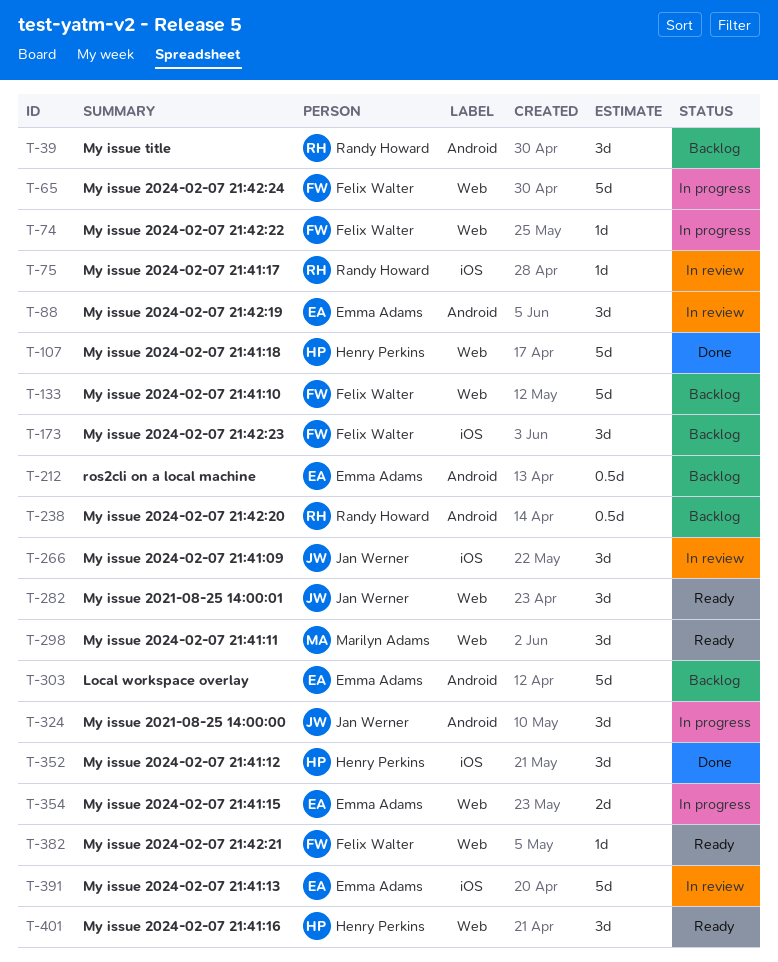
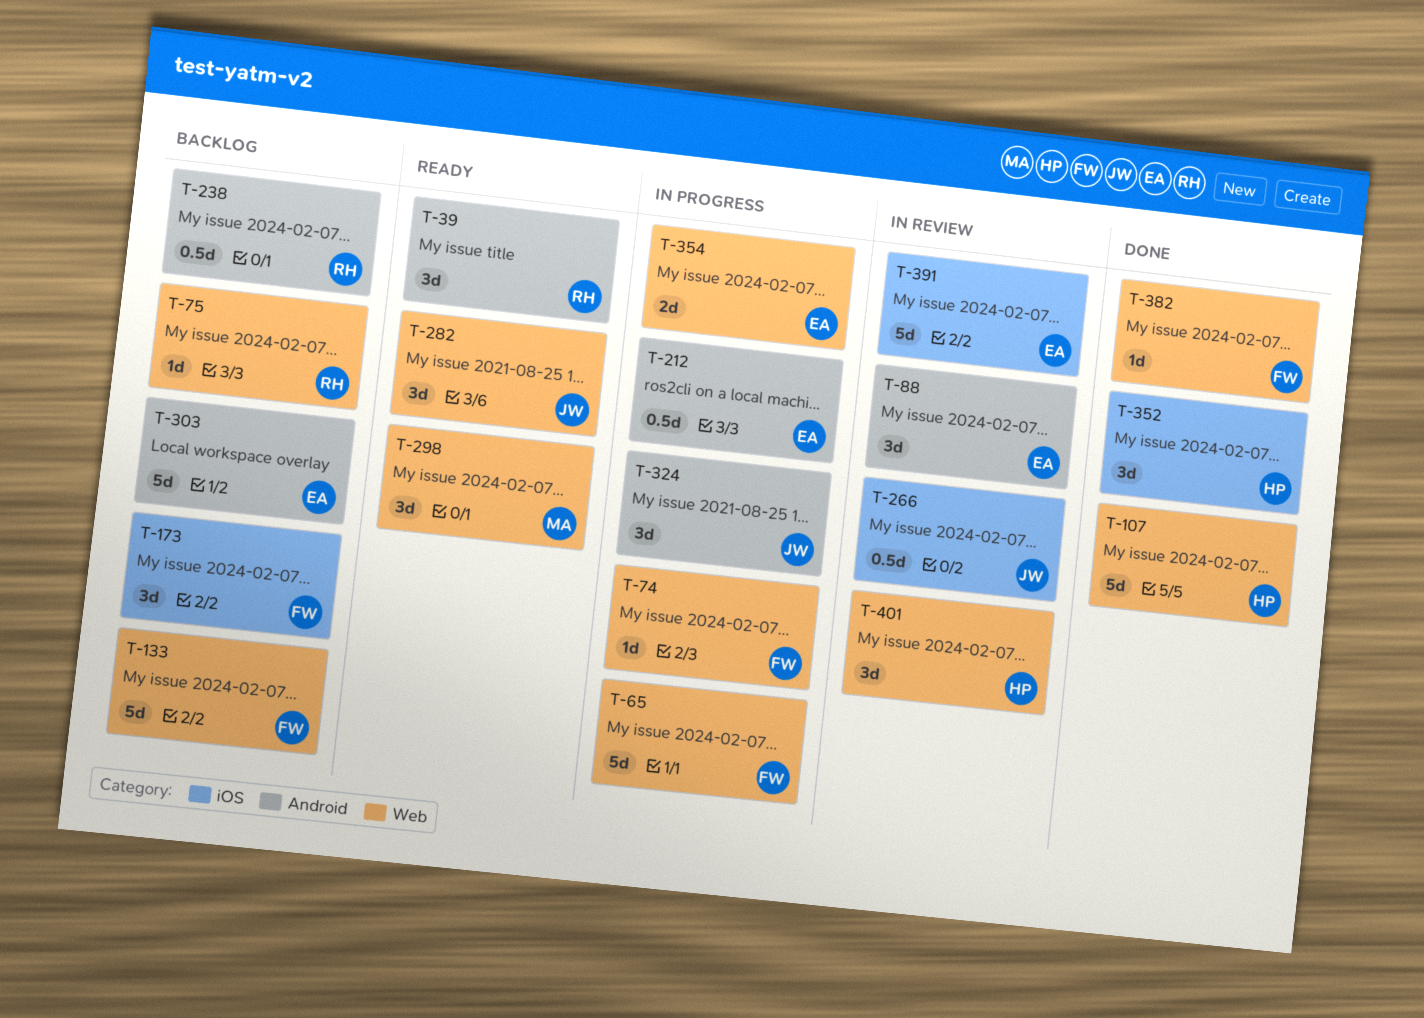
T-39, status: Backlog -> Ready
T-75, status: In review -> Backlog
T-75, label: iOS -> Web
T-212, status: Backlog -> In progress
T-266, estimate: 3d -> 0.5d
T-382, status: Ready -> Done
T-401, status: Ready -> In review

